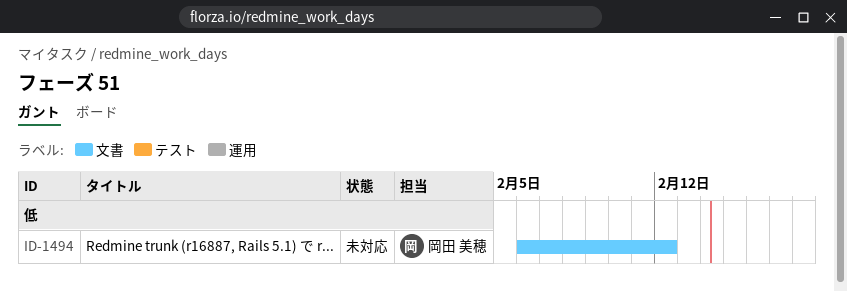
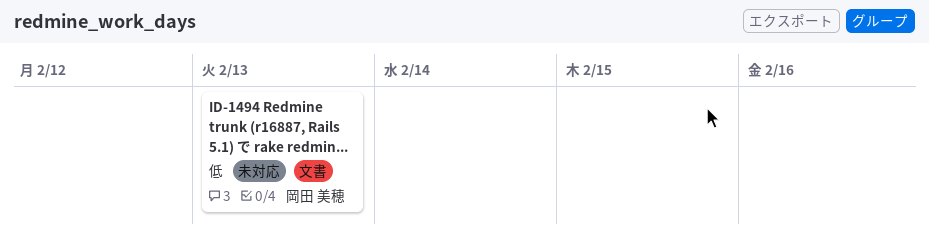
ID-1494, due: Feb 12 -> Feb 13

